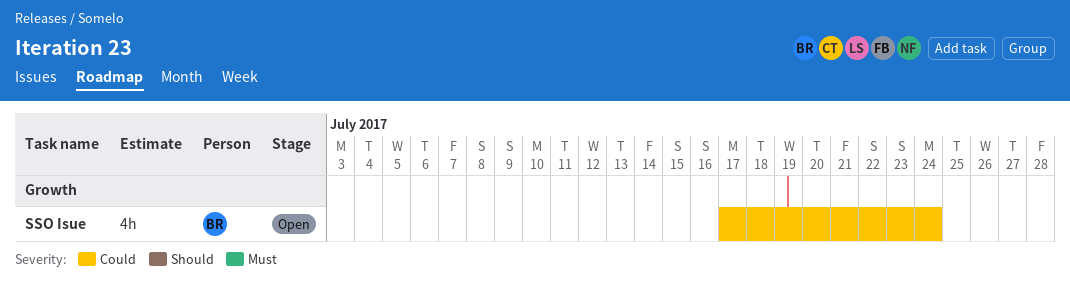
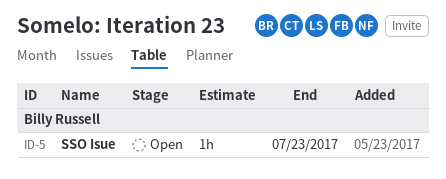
SSO Isue, estimate: 4h -> 1h
SSO Isue, due: Jul 24 -> Jul 23

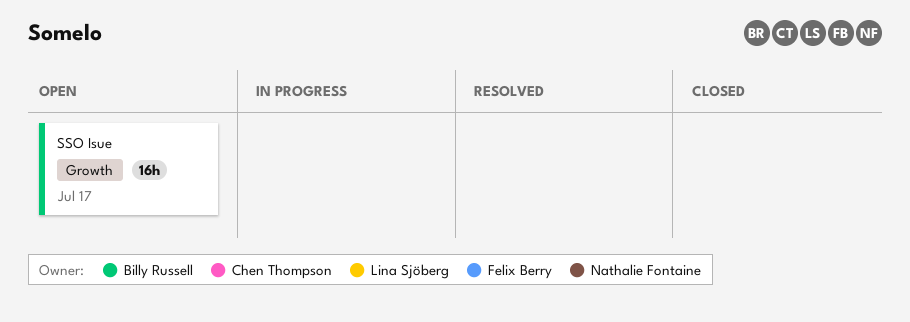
SSO Isue, estimate: 1h -> 16h
SSO Isue, due: Jul 23 -> Jul 17

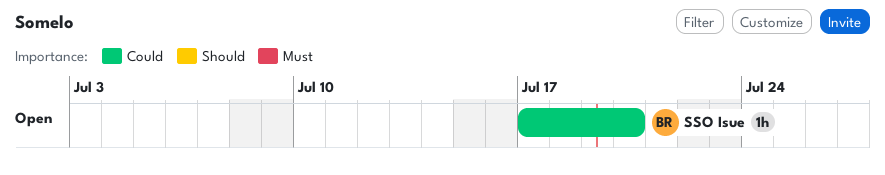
SSO Isue, estimate: 16h -> 1h
SSO Isue, due: Jul 17 -> Jul 20

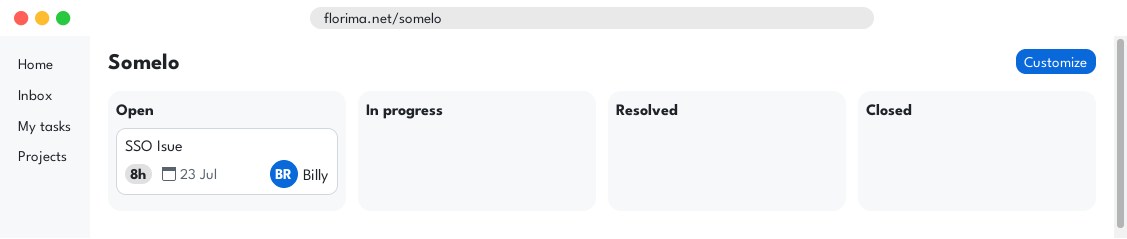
SSO Isue, estimate: 1h -> 8h
SSO Isue, due: Jul 20 -> Jul 23

